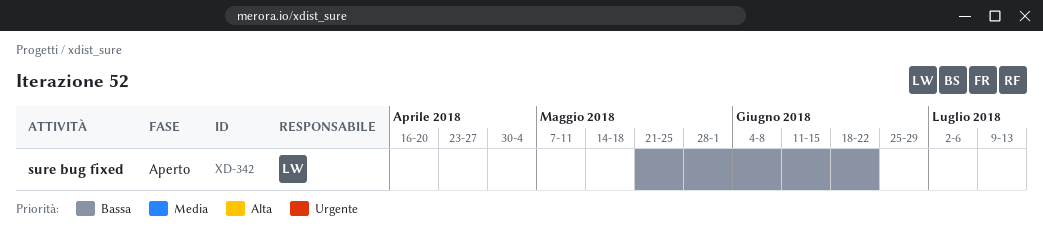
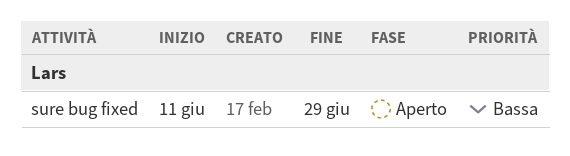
sure bug fixed, start: May 21 -> Jun 11
sure bug fixed, due: Jun 22 -> Jun 29

